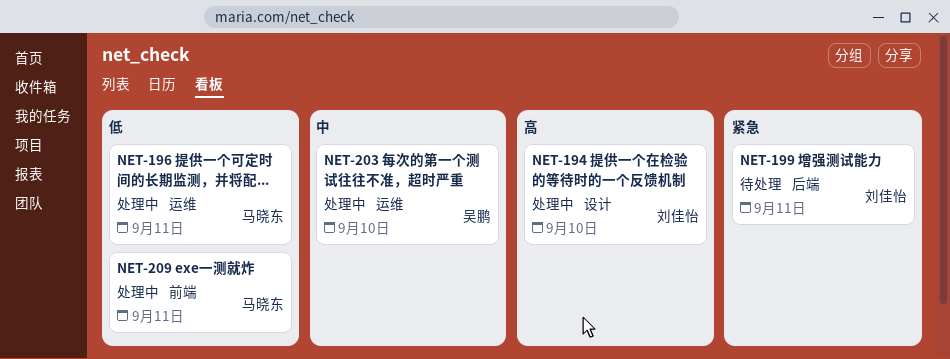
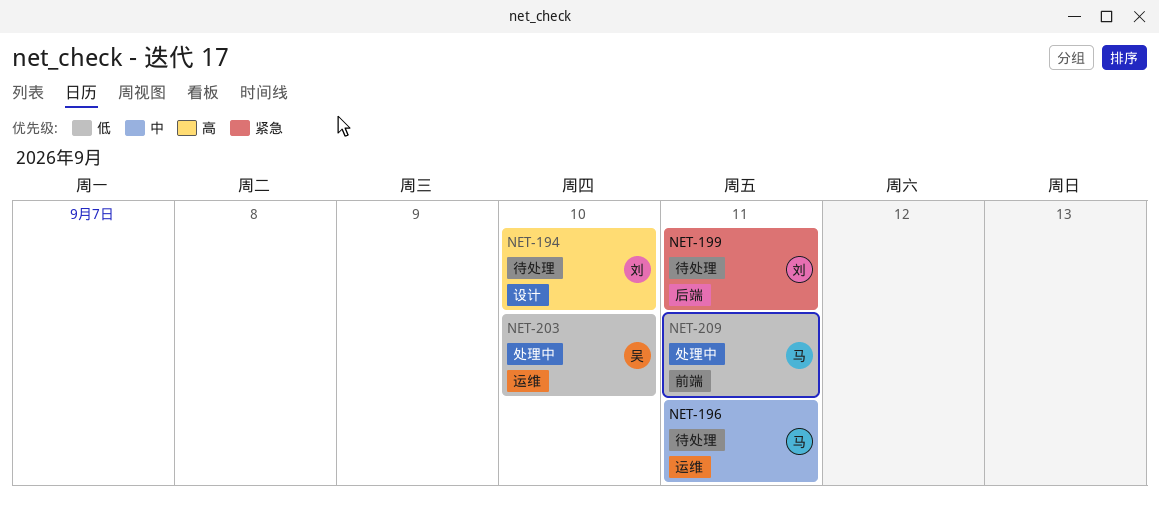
NET-194, status: 处理中 -> 待处理
NET-196, status: 处理中 -> 待处理
NET-196, priority: 低 -> 中
NET-203, priority: 中 -> 低

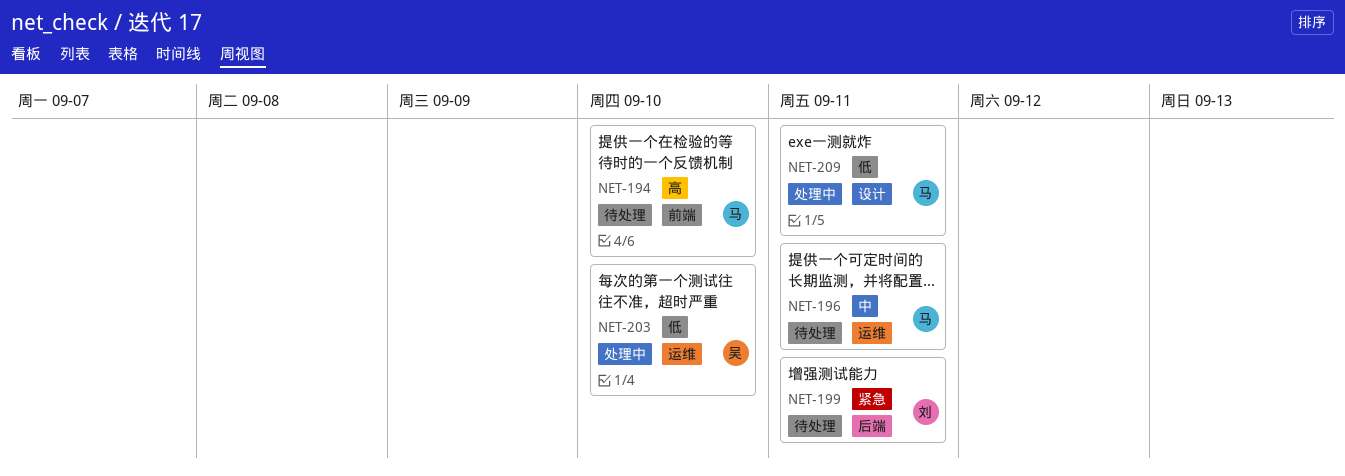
NET-194, owner: 刘 -> 马
NET-194, label: 设计 -> 前端
NET-209, label: 前端 -> 设计

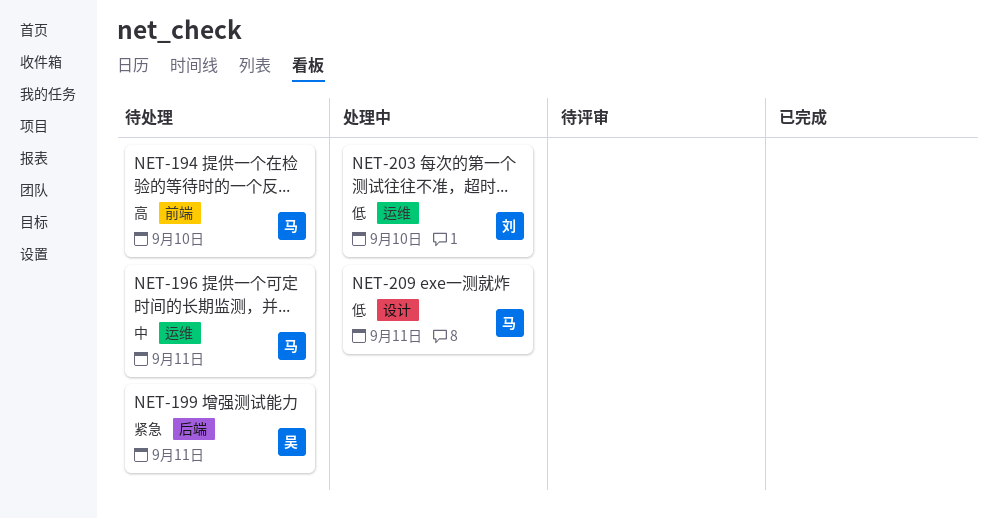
NET-199, owner: 刘 -> 吴
NET-203, owner: 吴 -> 刘

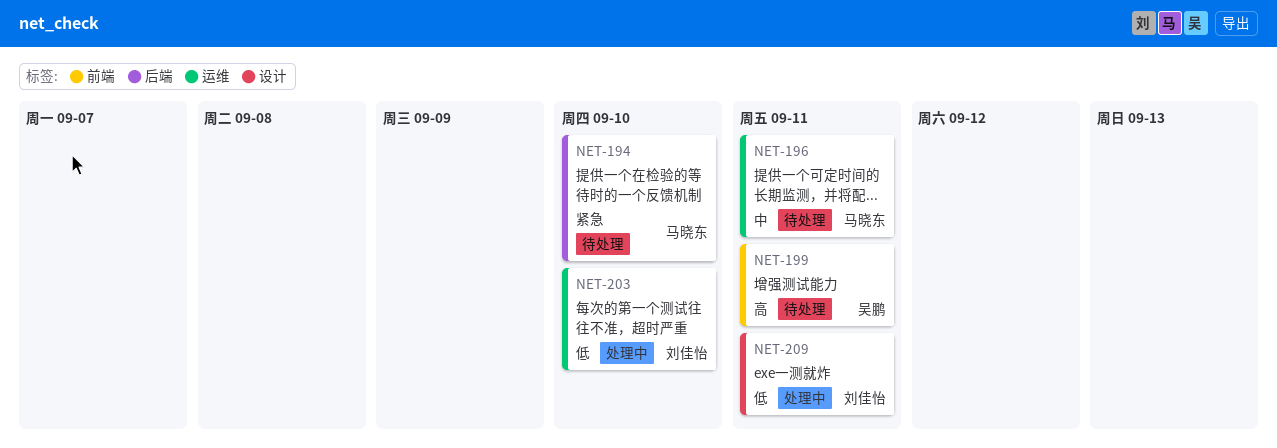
NET-194, priority: 高 -> 紧急
NET-194, label: 前端 -> 后端
NET-199, priority: 紧急 -> 高
NET-199, label: 后端 -> 前端
NET-209, owner: 马晓东 -> 刘佳怡

